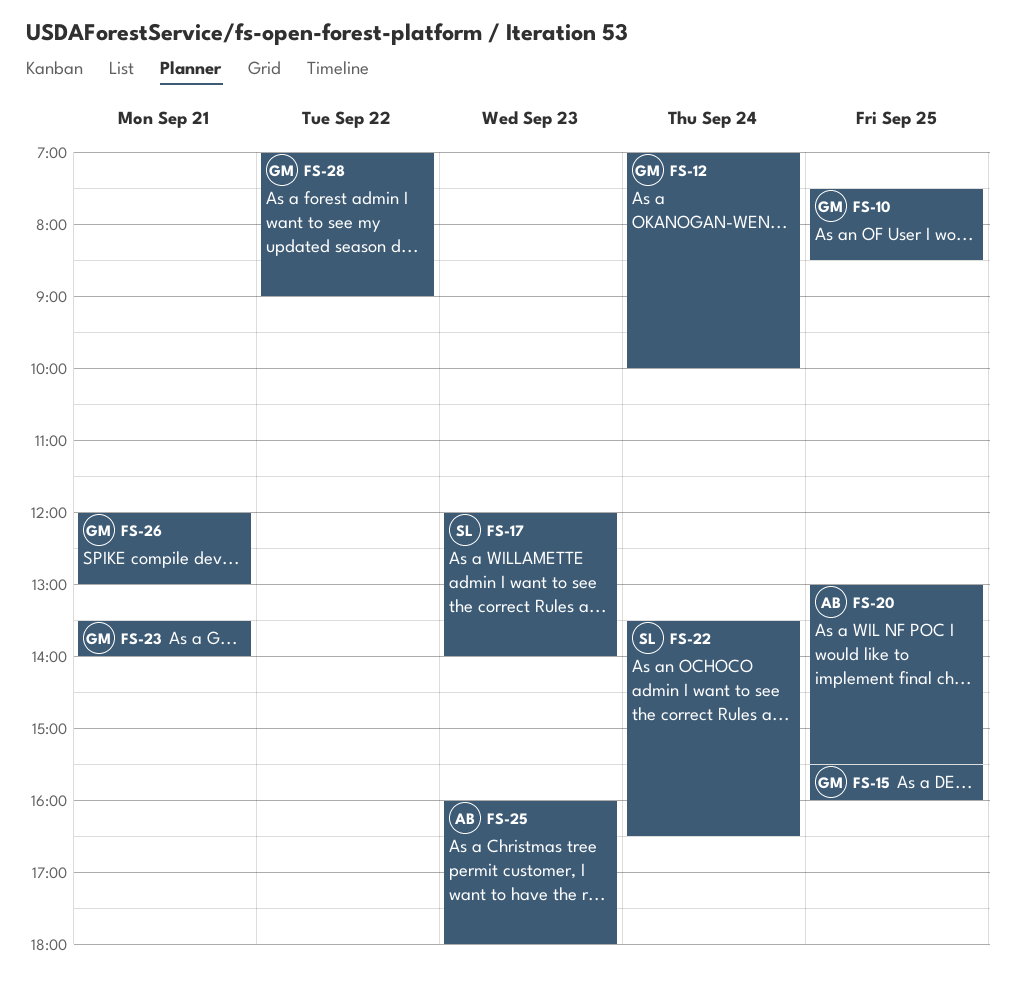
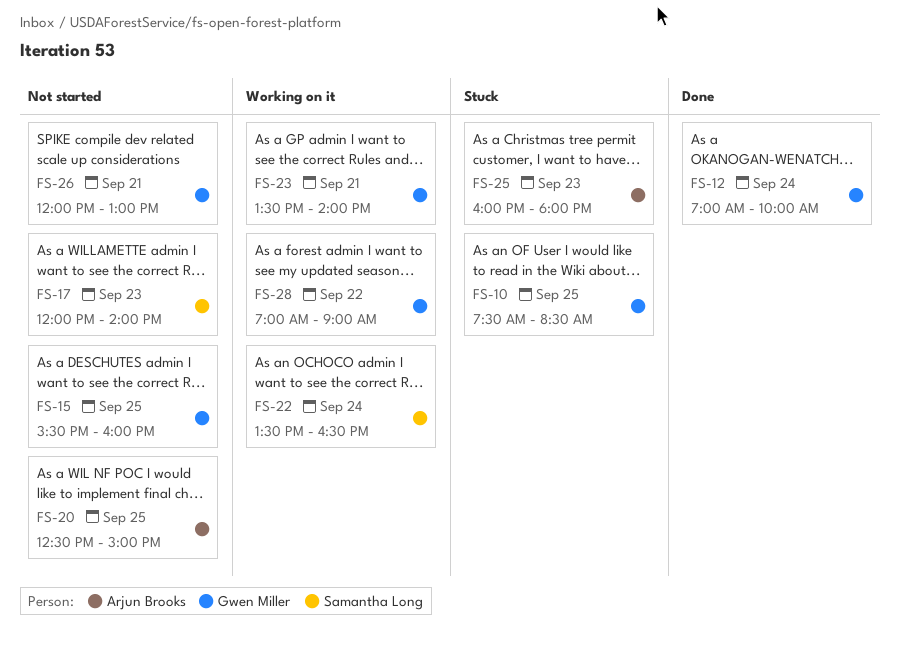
FS-20, begins: 13:00 -> 12:30
FS-20, ends: 15:30 -> 15:00

